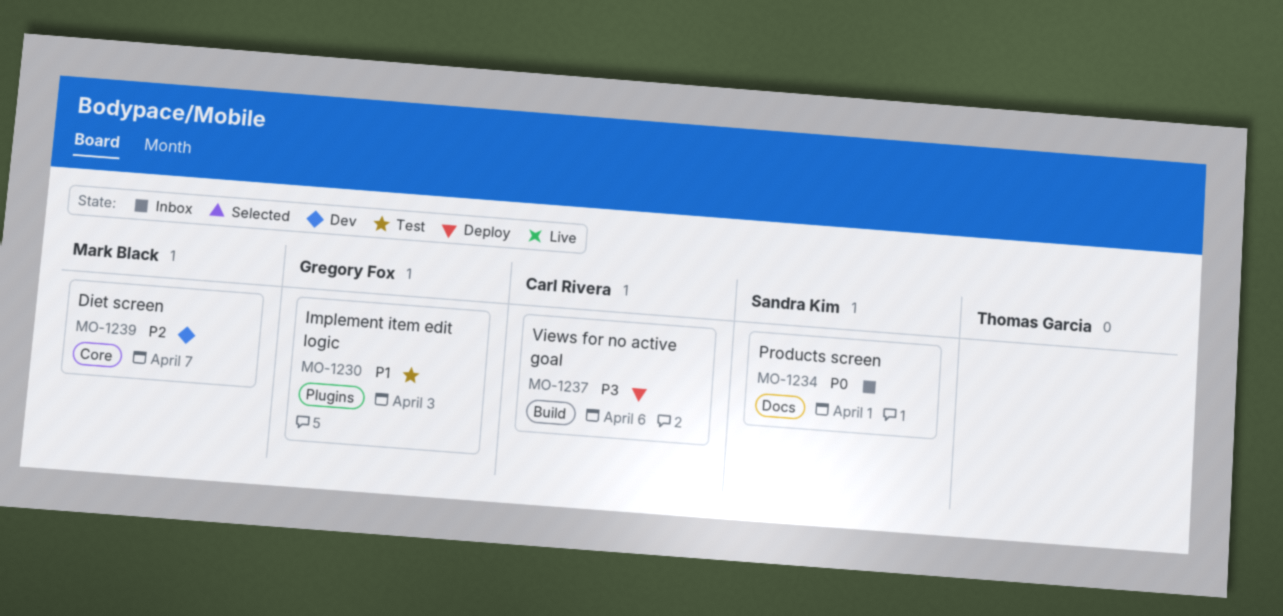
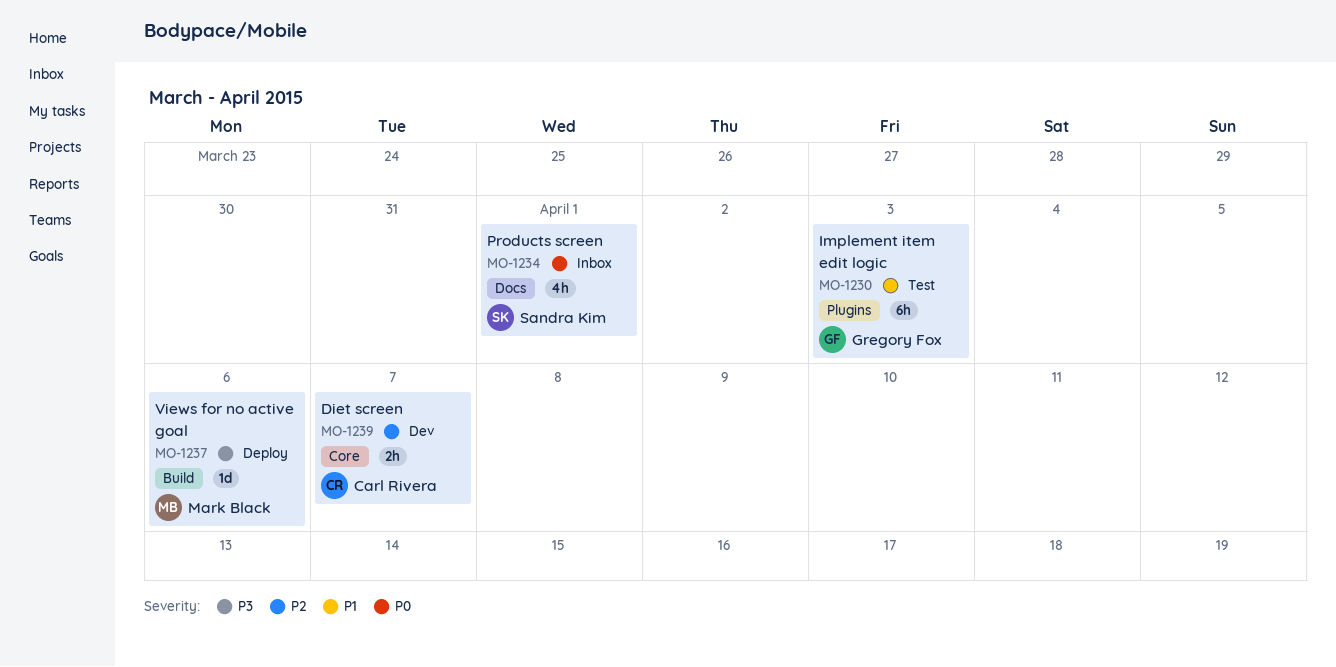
MO-1237, owner: Carl Rivera -> Mark Black
MO-1239, owner: Mark Black -> Carl Rivera

